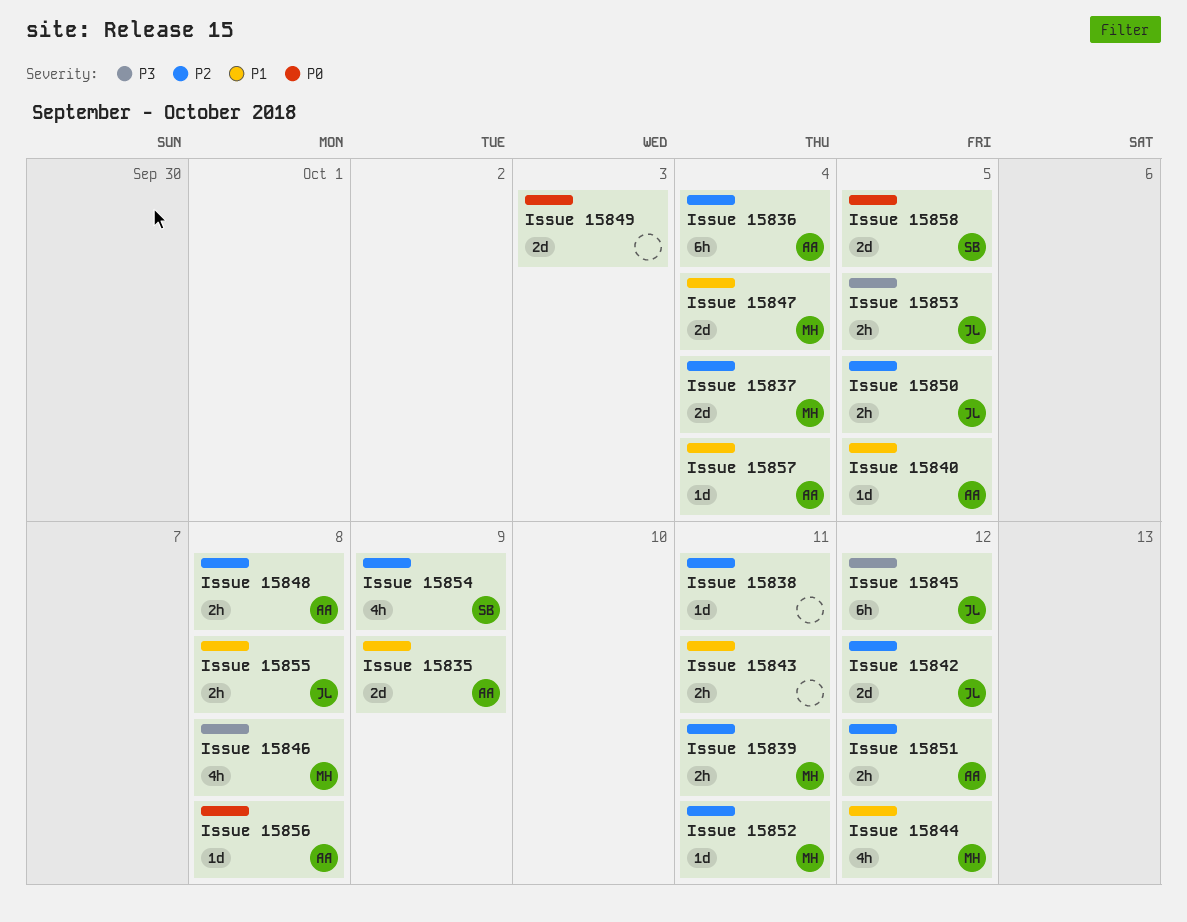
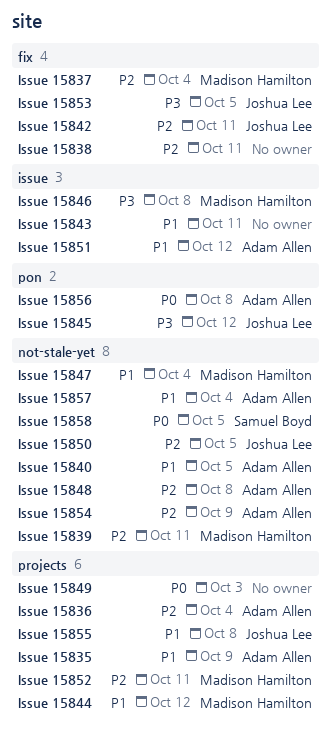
Issue 15842, due: Oct 12 -> Oct 11
Issue 15851, priority: P2 -> P1
Issue 15854, owner: Samuel Boyd -> Adam Allen

